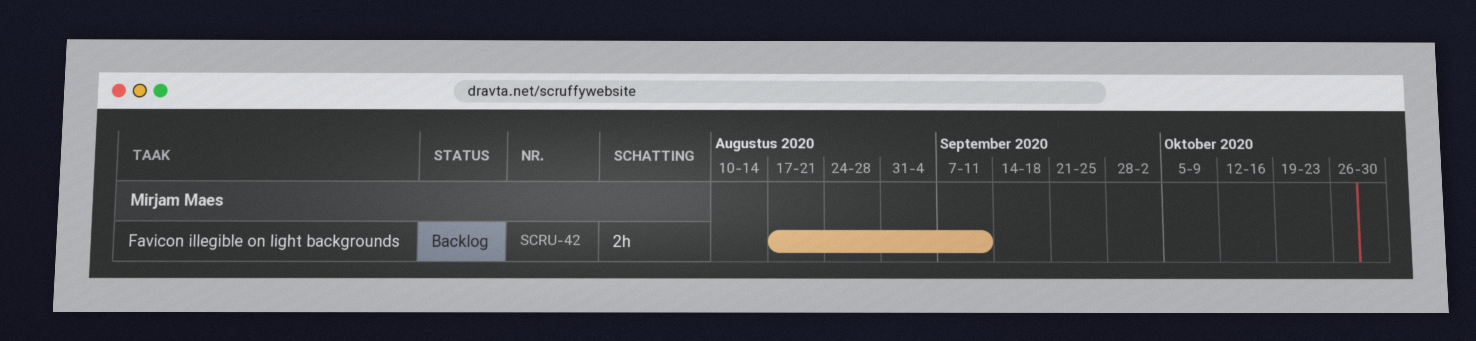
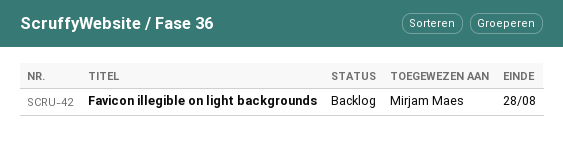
SCRU-42, due: Sep 11 -> Aug 28

